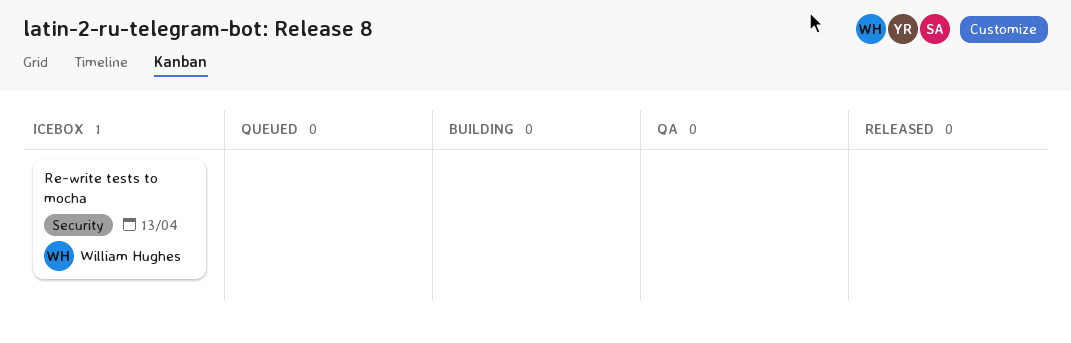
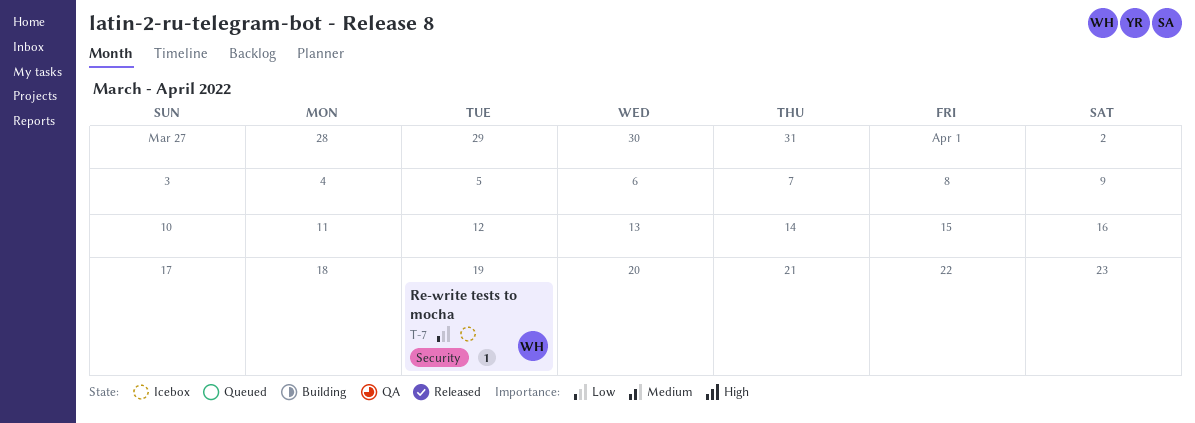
Re-write tests to mocha, due: Apr 13 -> Apr 19

